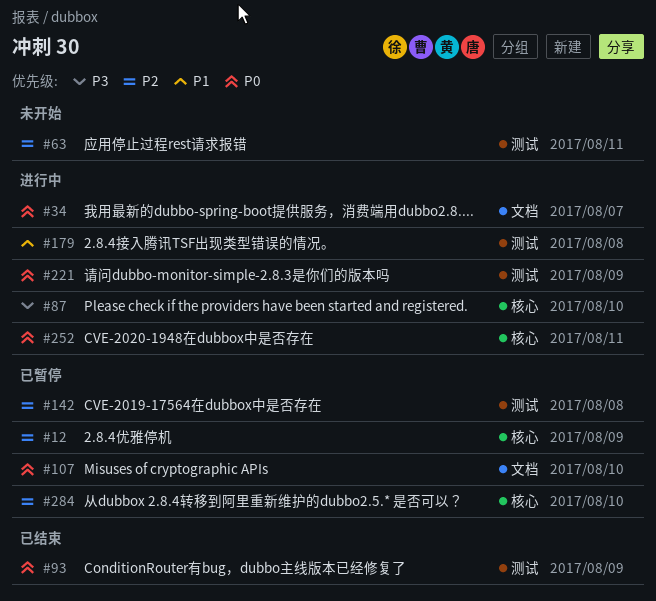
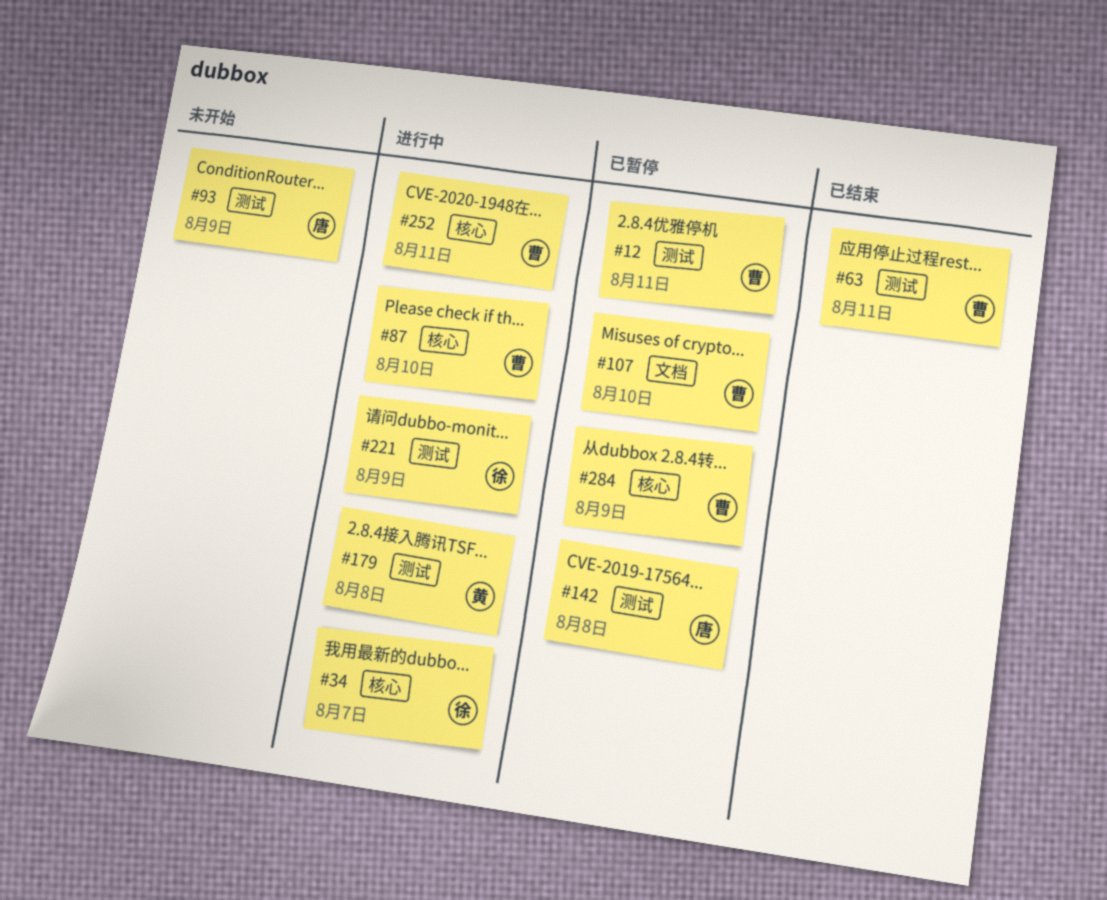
#12, label: 核心 -> 测试
#12, day: Aug 9 -> Aug 11
#34, label: 文档 -> 核心
#63, status: 未开始 -> 已结束
#93, status: 已结束 -> 未开始
#284, day: Aug 10 -> Aug 9

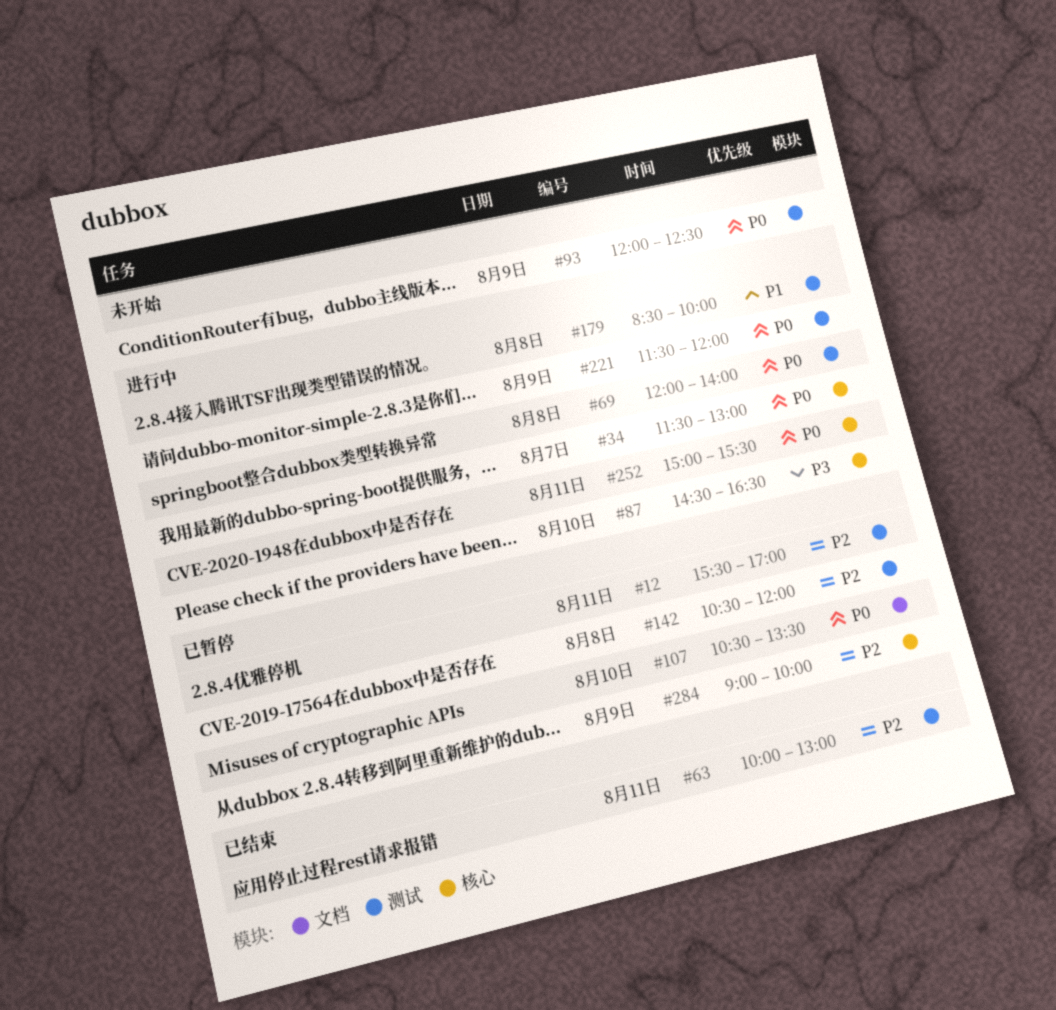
#69: none -> present

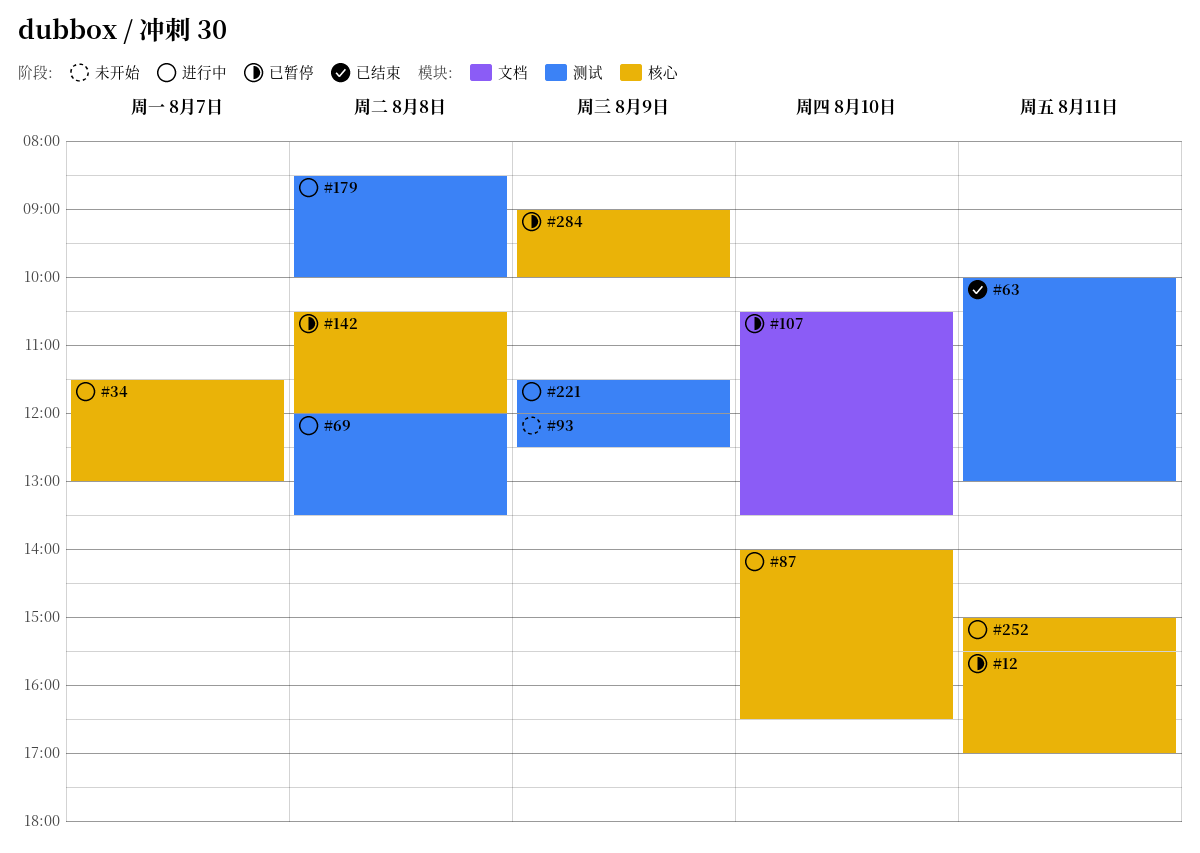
#12, label: 测试 -> 核心
#69, ends: 14:00 -> 13:30
#87, begins: 14:30 -> 14:00
#142, label: 测试 -> 核心

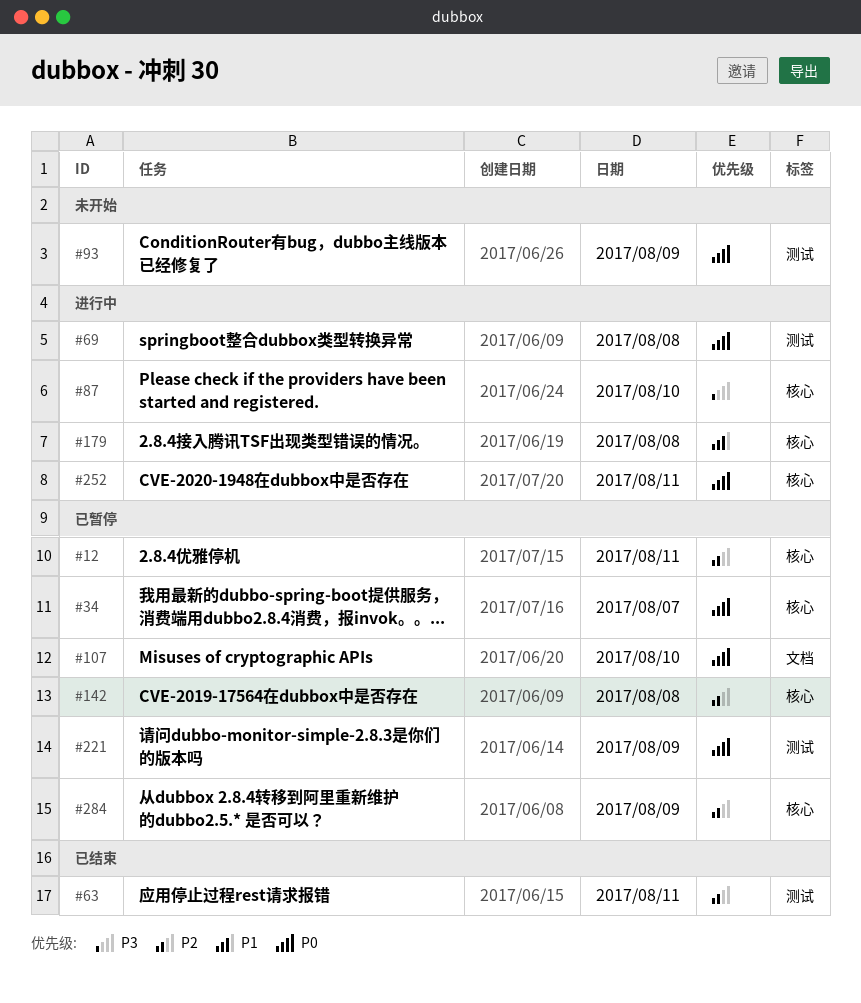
#34, status: 进行中 -> 已暂停
#179, label: 测试 -> 核心
#221, status: 进行中 -> 已暂停

